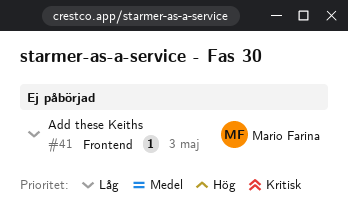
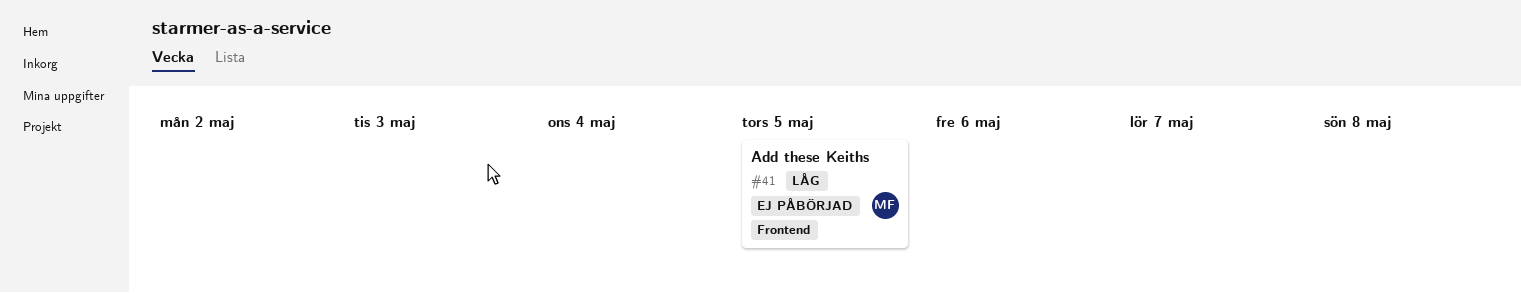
#41, due: May 3 -> May 5

